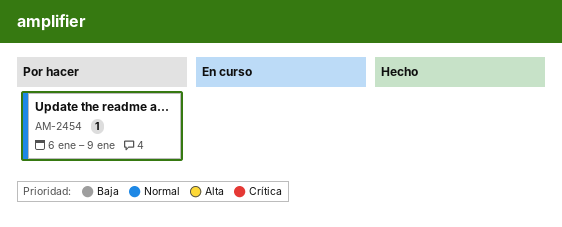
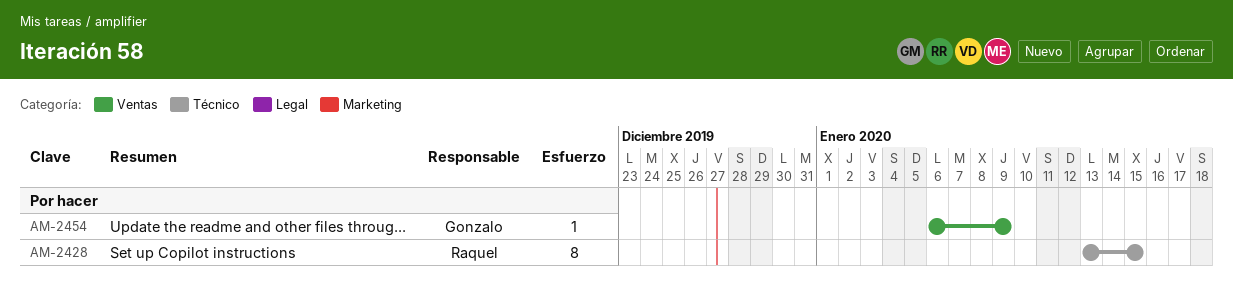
AM-2428: none -> present

